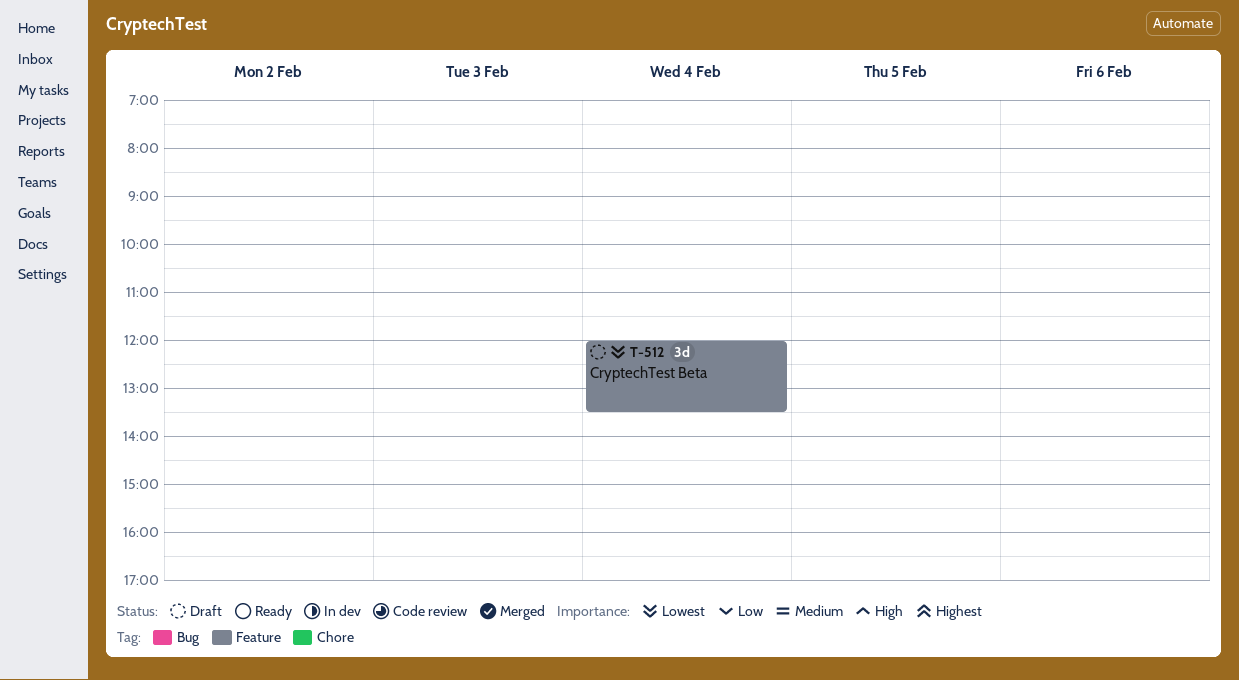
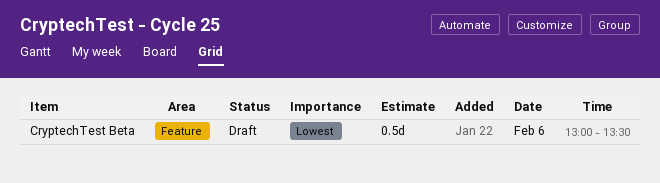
CryptechTest Beta, estimate: 3d -> 0.5d
CryptechTest Beta, day: Feb 4 -> Feb 6
CryptechTest Beta, begins: 12:00 -> 13:00

